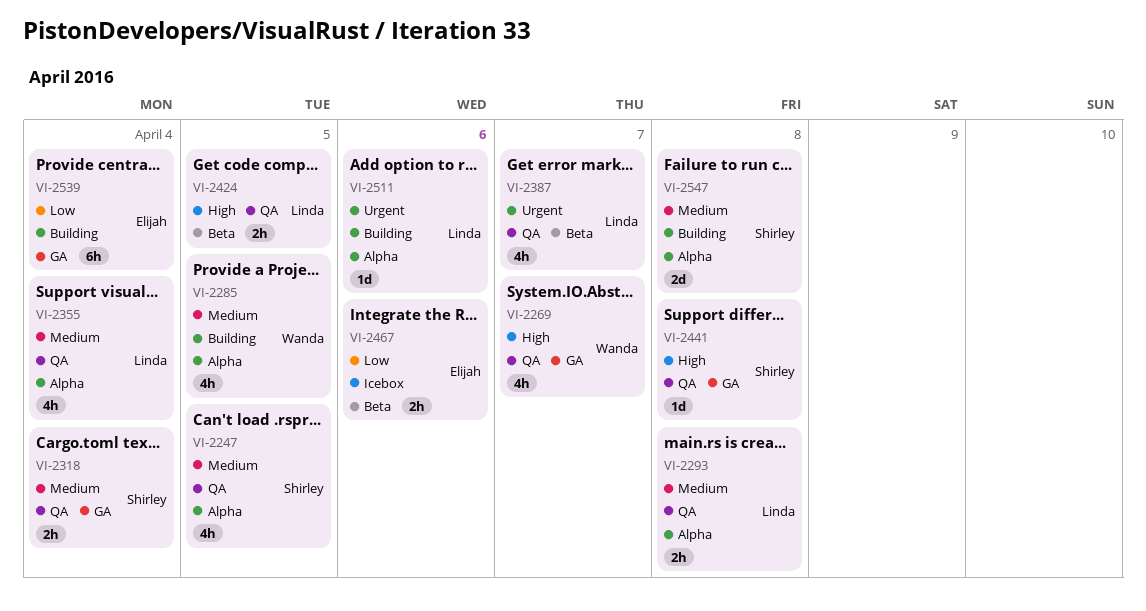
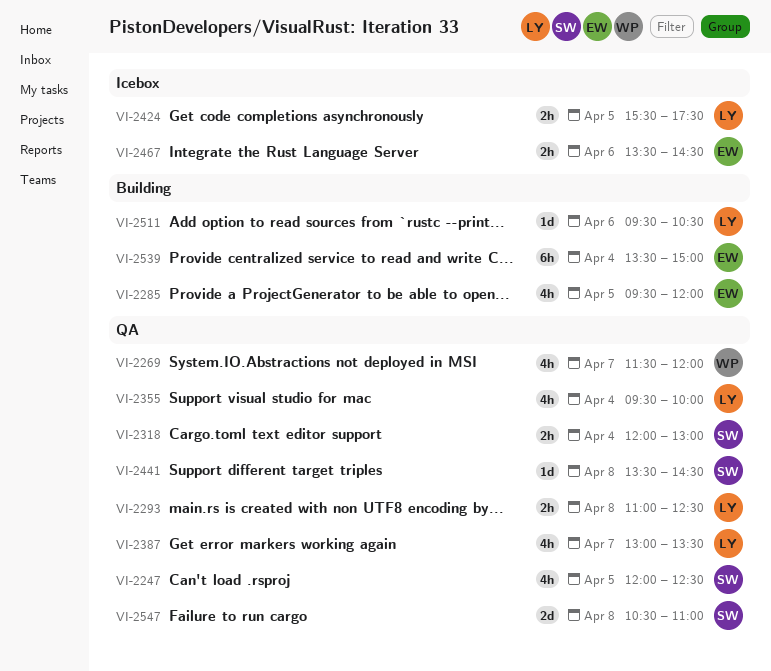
VI-2285, owner: Wanda -> Elijah
VI-2424, status: QA -> Icebox
VI-2547, status: Building -> QA

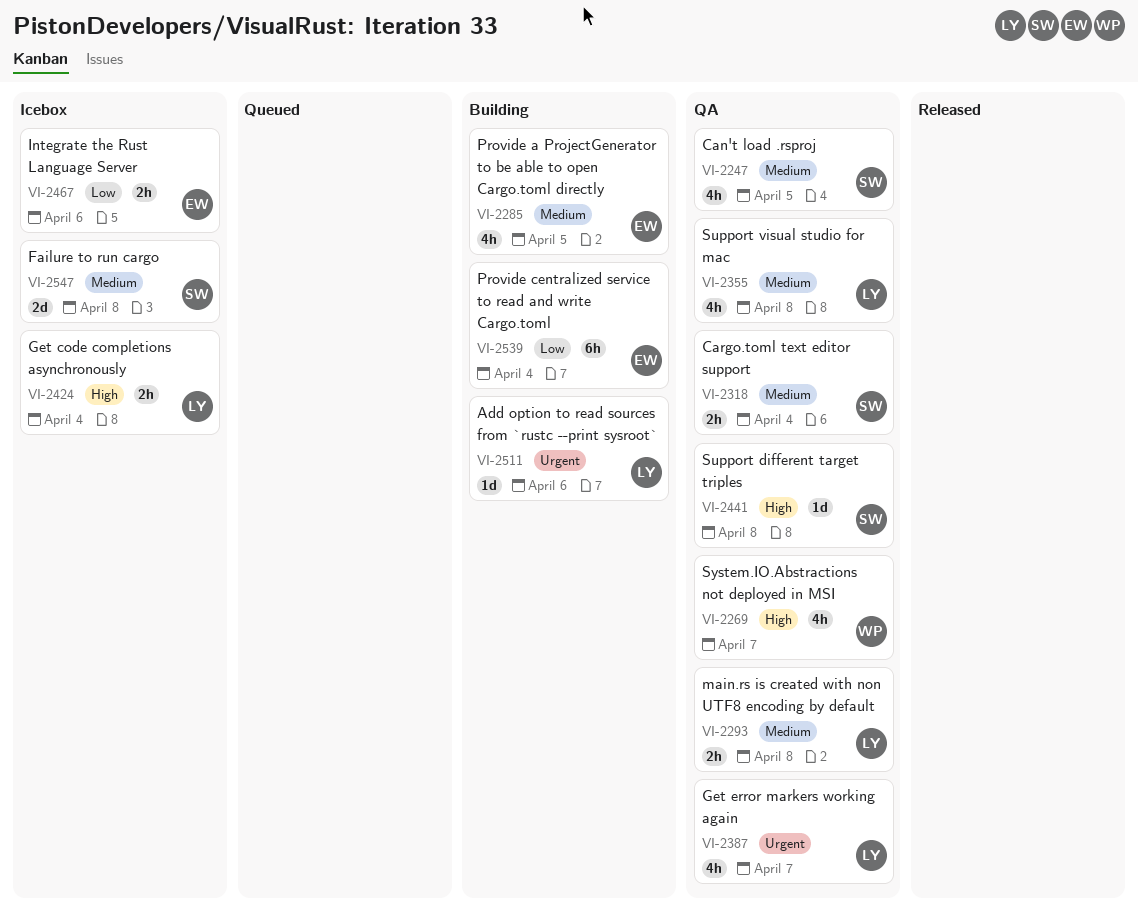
VI-2355, day: Apr 4 -> Apr 8
VI-2424, day: Apr 5 -> Apr 4
VI-2547, status: QA -> Icebox

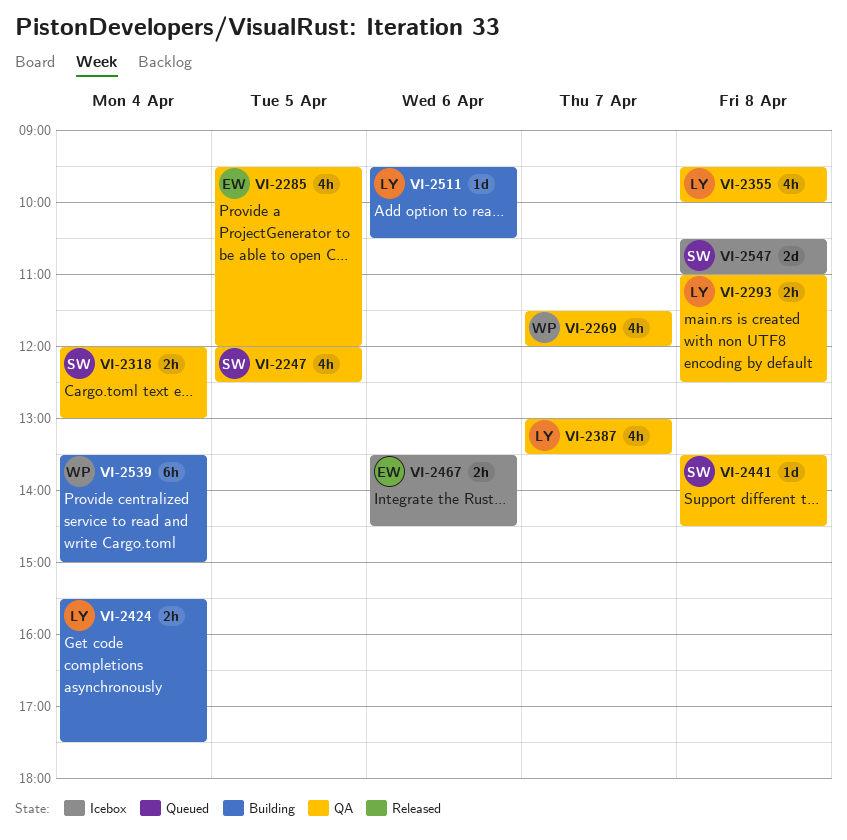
VI-2285, status: Building -> QA
VI-2424, status: Icebox -> Building
VI-2539, owner: EW -> WP

